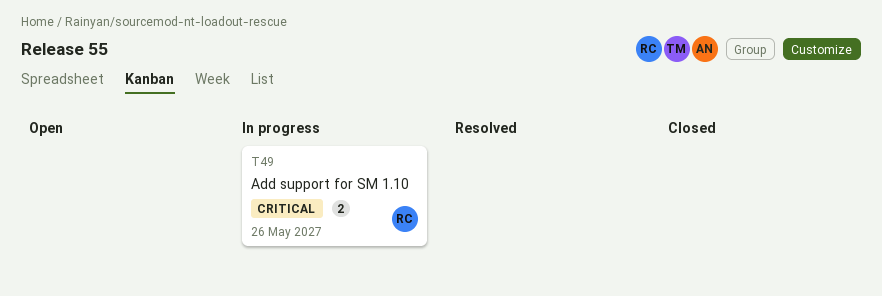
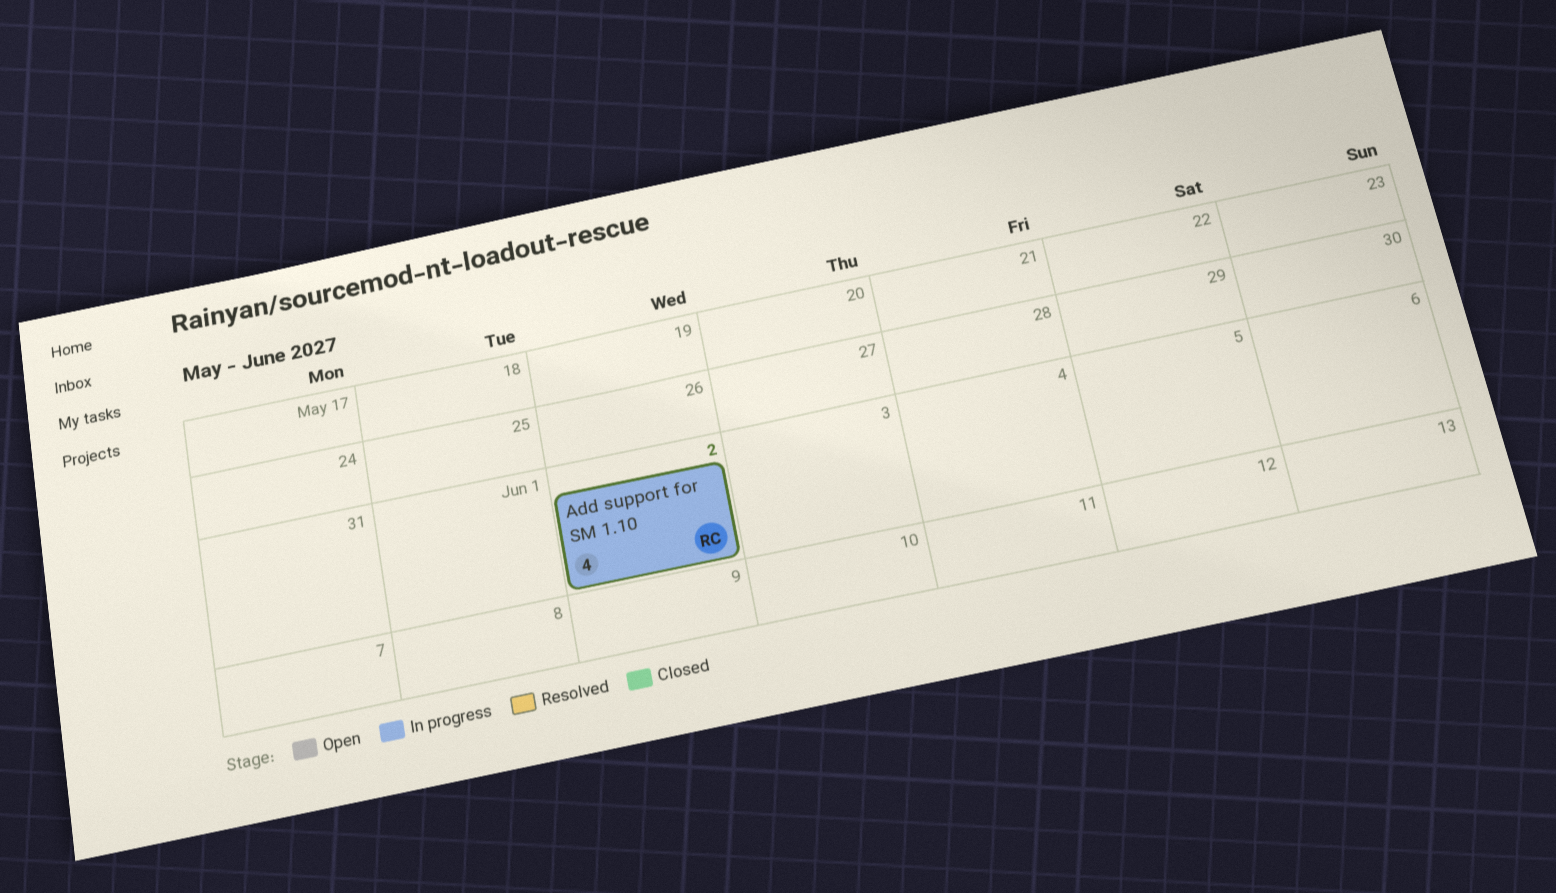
Add support for SM 1.10, estimate: 2 -> 4
Add support for SM 1.10, due: May 26 -> Jun 2

